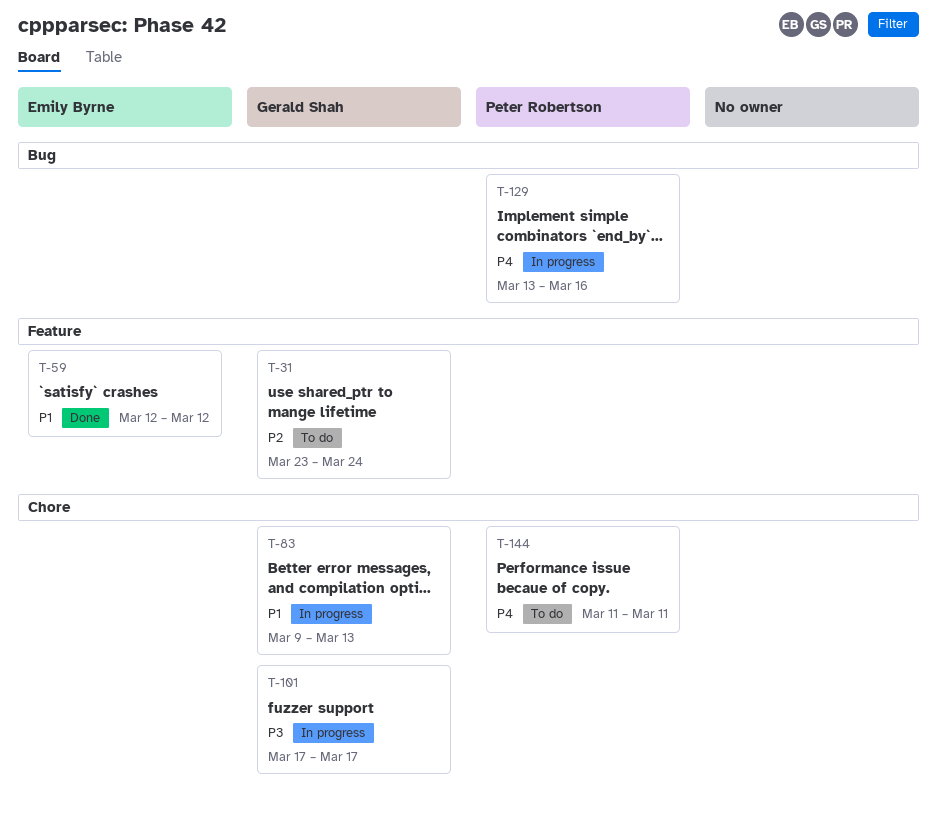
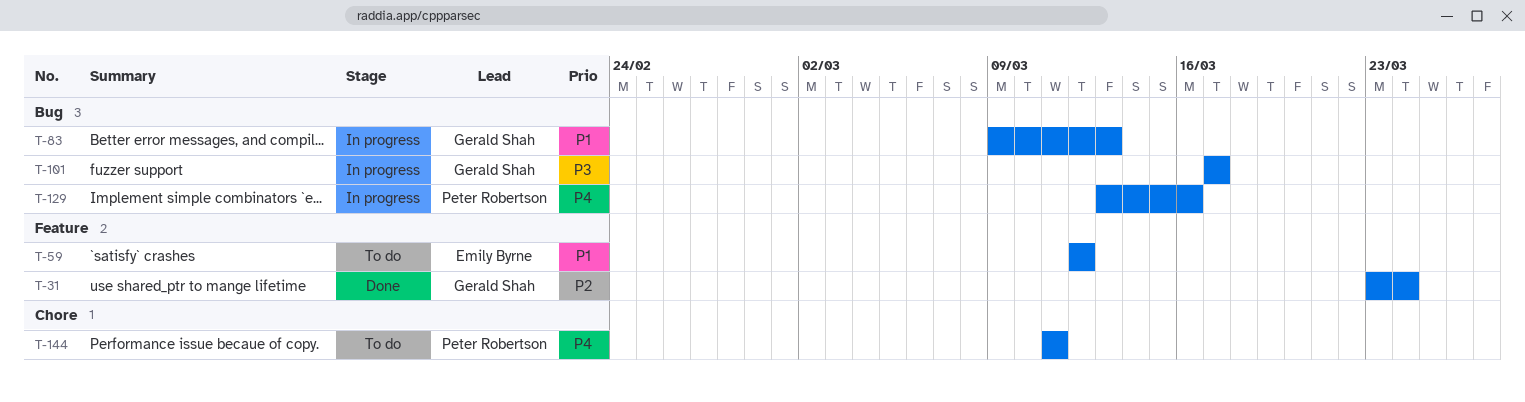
T-31, status: To do -> Done
T-59, status: Done -> To do
T-83, label: Chore -> Bug
T-101, label: Chore -> Bug

